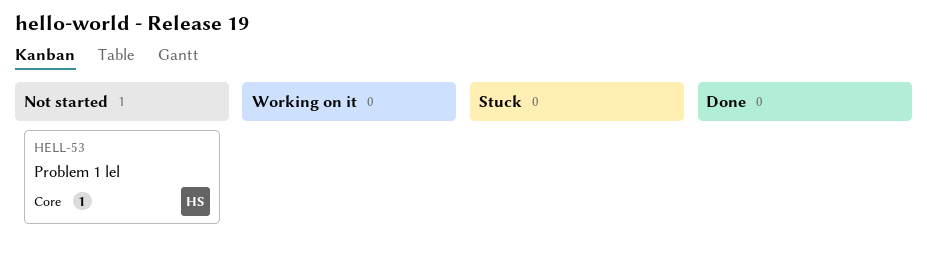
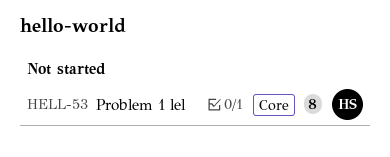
HELL-53, estimate: 1 -> 8

